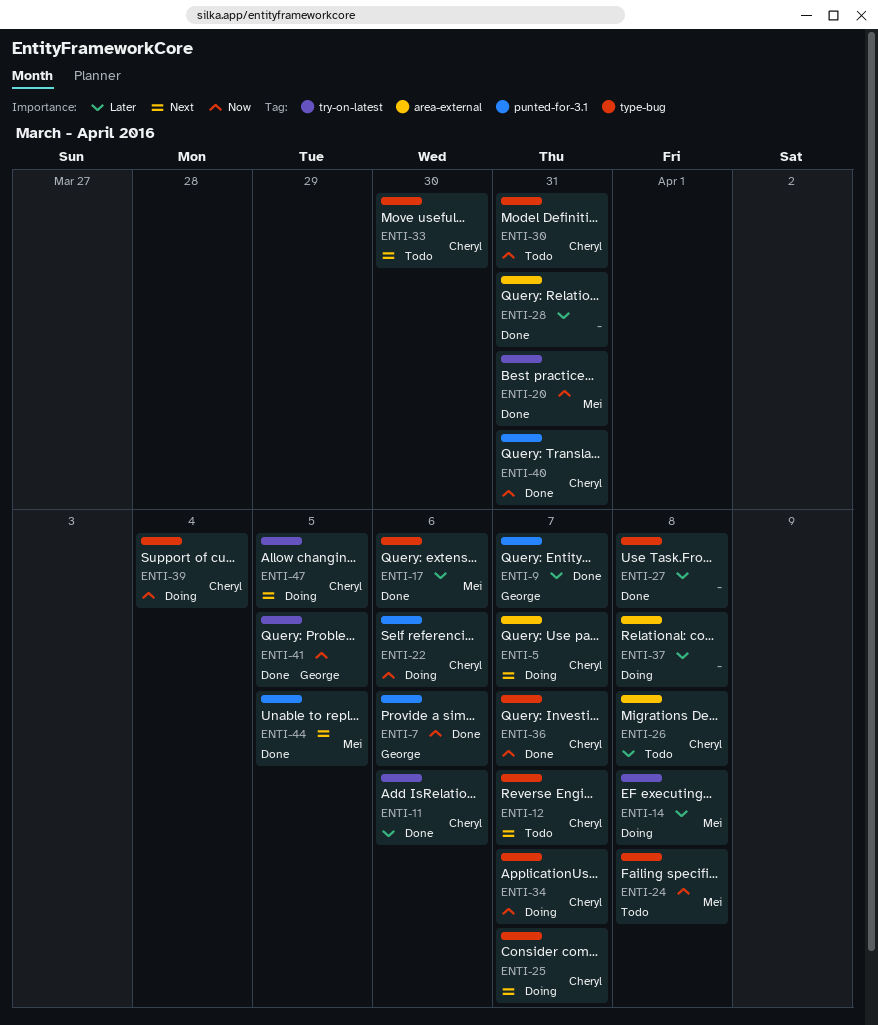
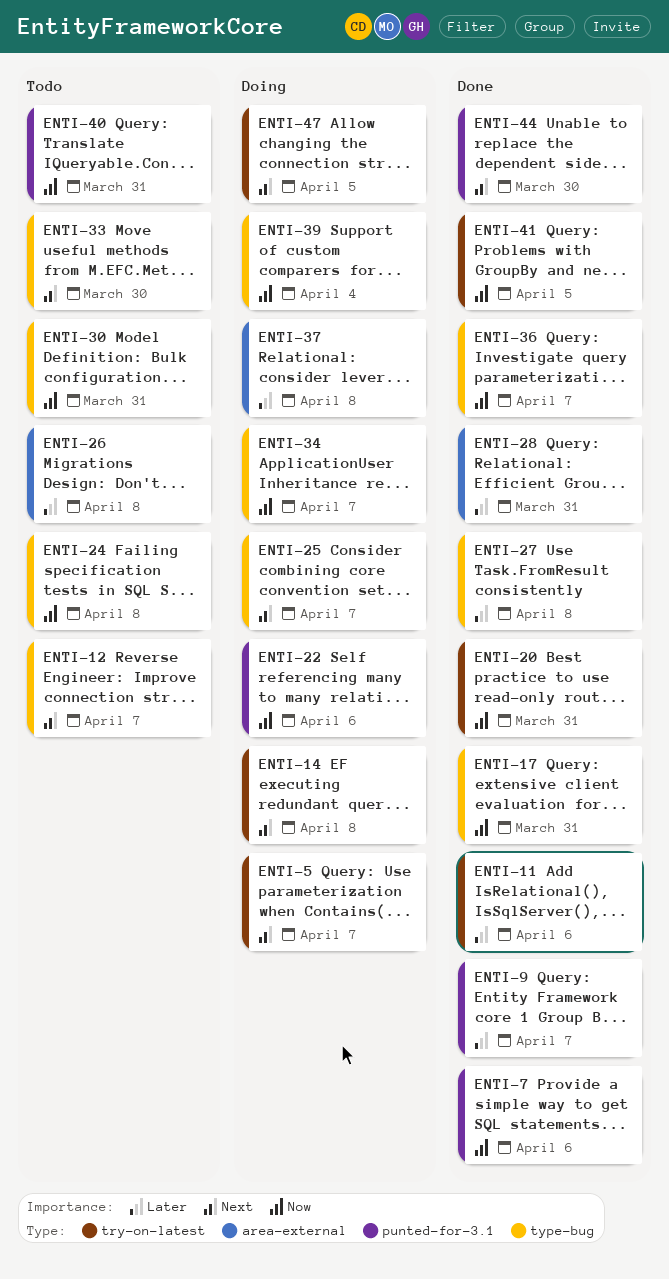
ENTI-5, label: area-external -> try-on-latest
ENTI-14, priority: Later -> Next
ENTI-17, priority: Later -> Now
ENTI-17, due: Apr 6 -> Mar 31
ENTI-40, status: Done -> Todo
ENTI-44, due: Apr 5 -> Mar 30

